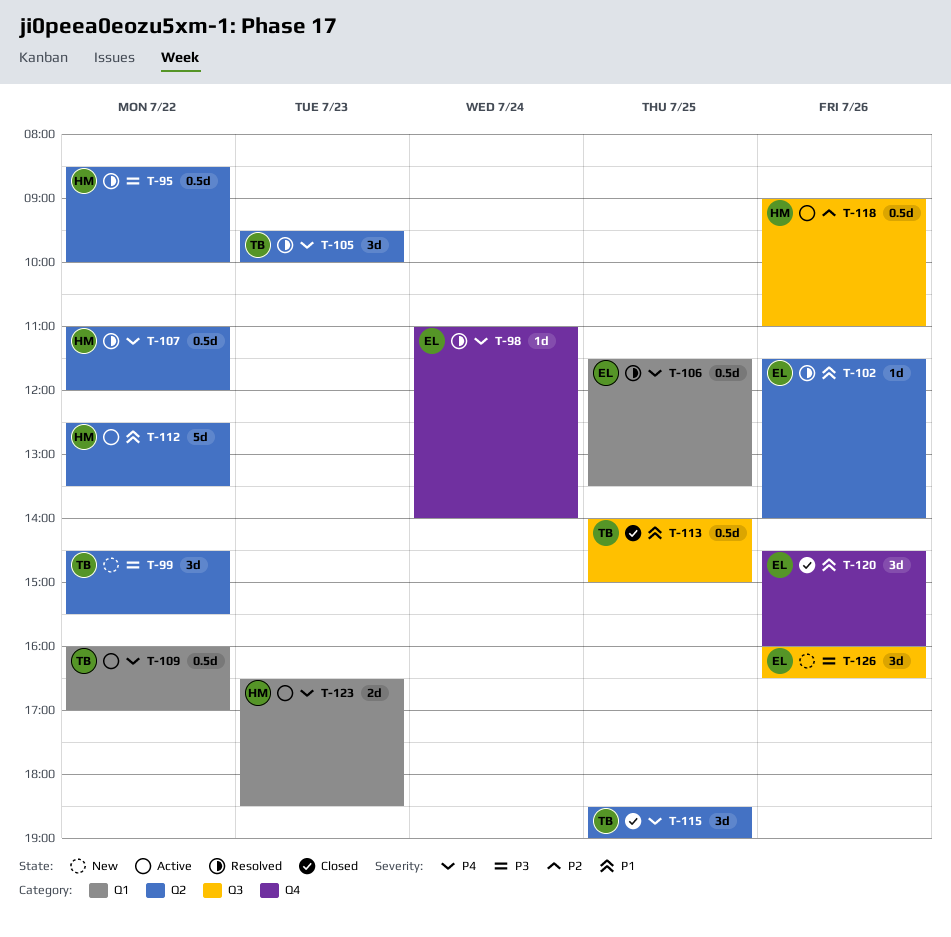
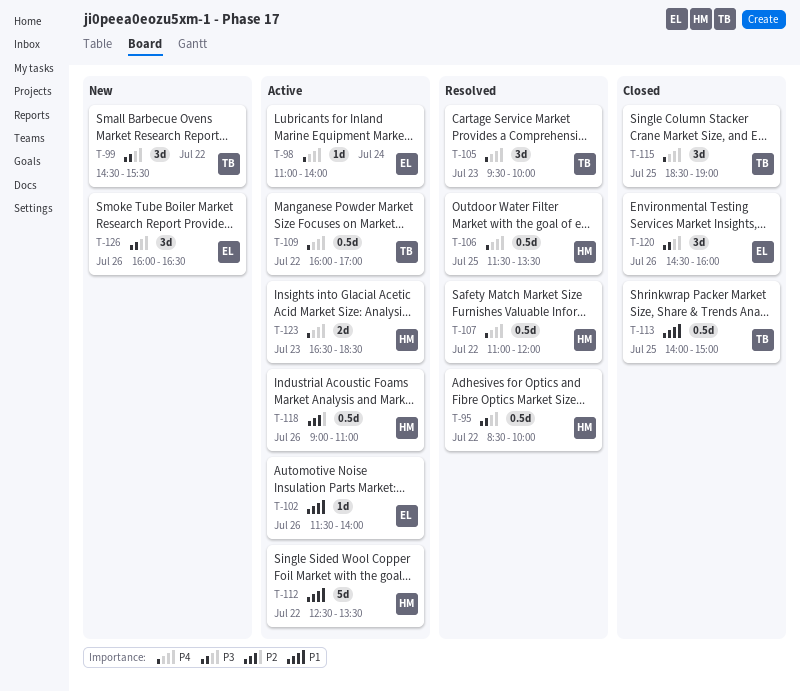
T-98, status: Resolved -> Active
T-102, status: Resolved -> Active
T-106, owner: EL -> HM
T-120, priority: P1 -> P3

